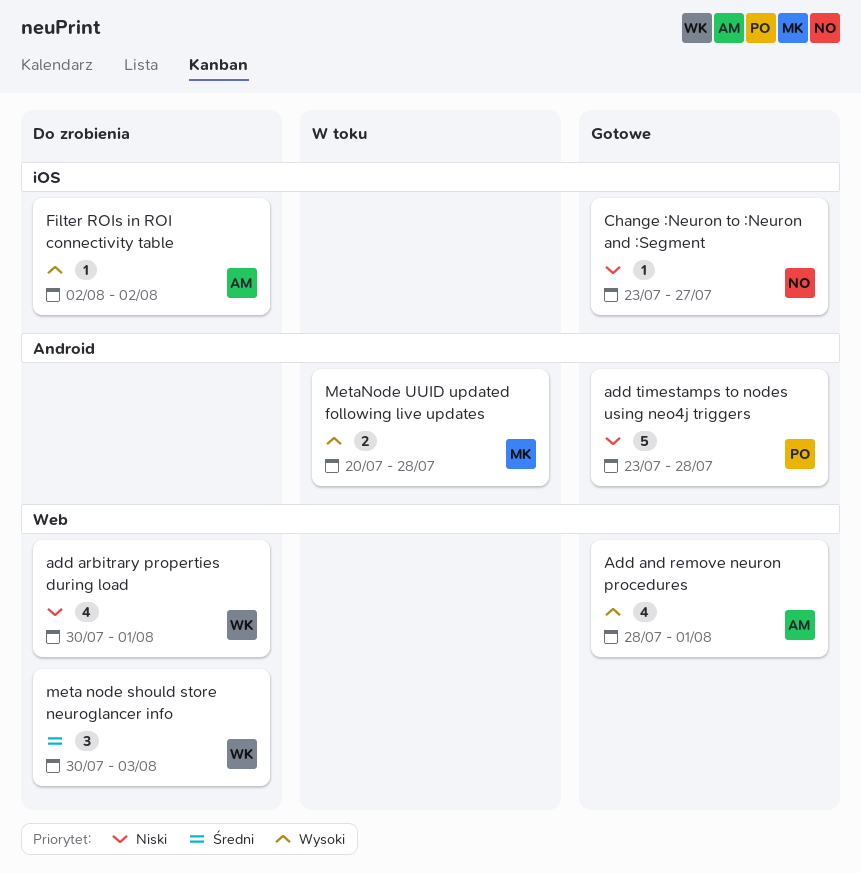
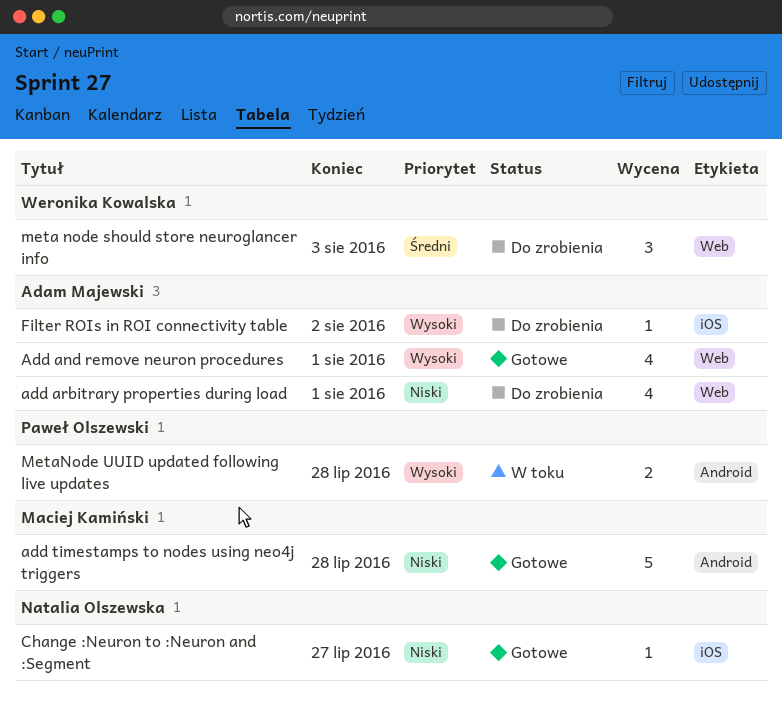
add arbitrary properties during load, owner: Weronika Kowalska -> Adam Majewski
add timestamps to nodes using neo4j triggers, owner: Paweł Olszewski -> Maciej Kamiński
MetaNode UUID updated following live updates, owner: Maciej Kamiński -> Paweł Olszewski

